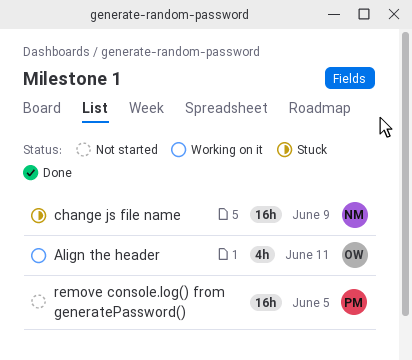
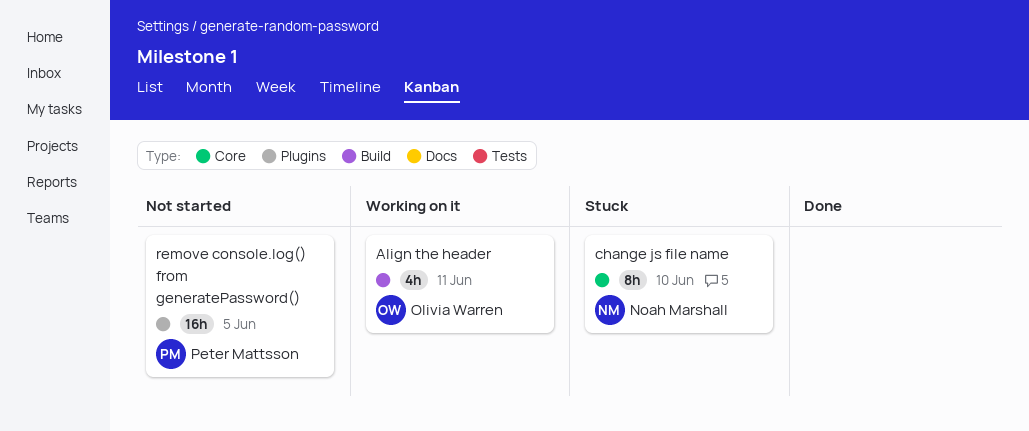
change js file name, estimate: 16h -> 8h
change js file name, due: Jun 9 -> Jun 10

